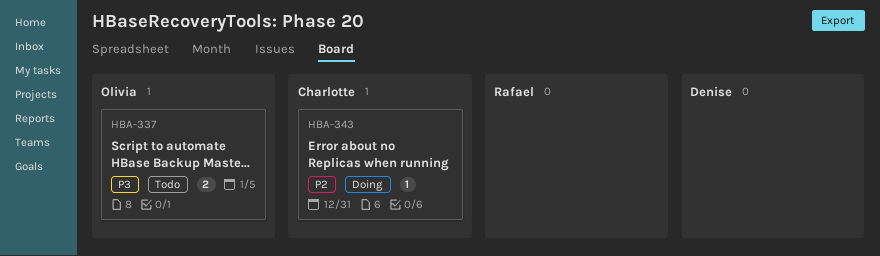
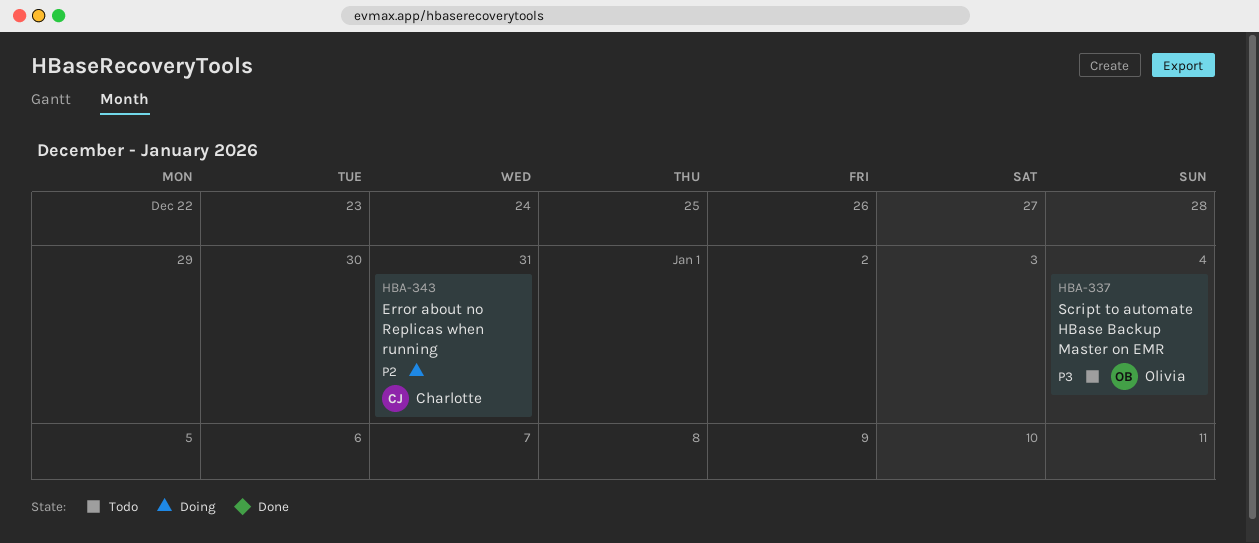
HBA-337, due: Jan 5 -> Jan 4

